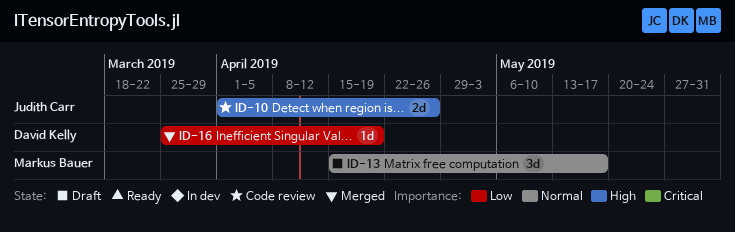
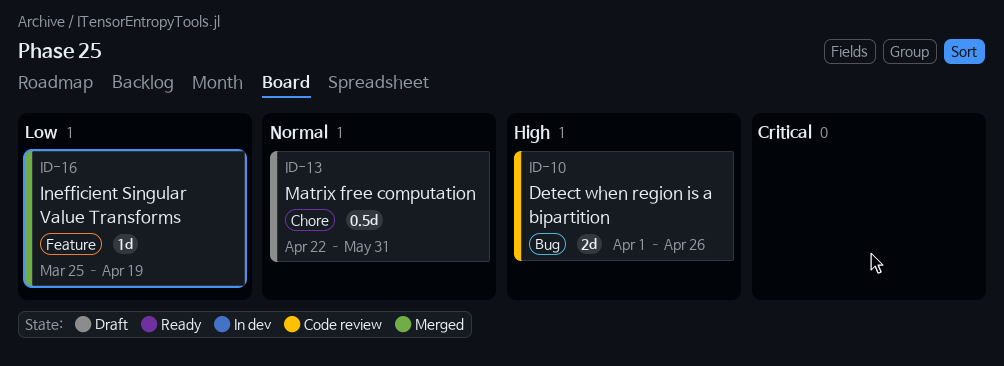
ID-13, estimate: 3d -> 0.5d
ID-13, start: Apr 15 -> Apr 22
ID-13, due: May 17 -> May 31

